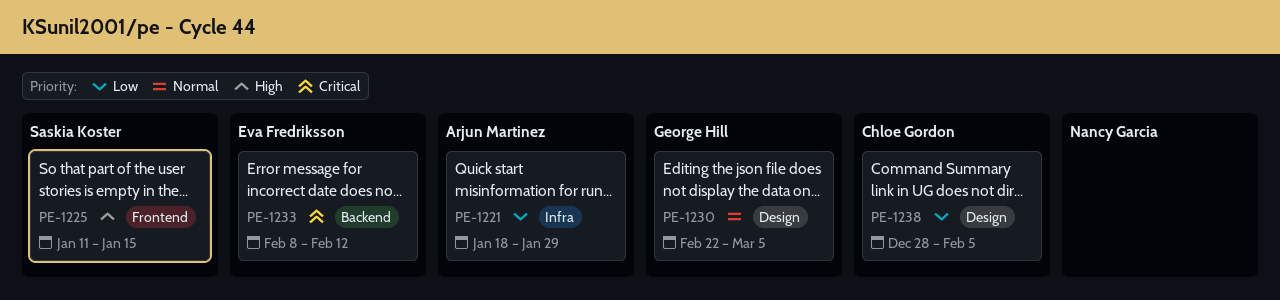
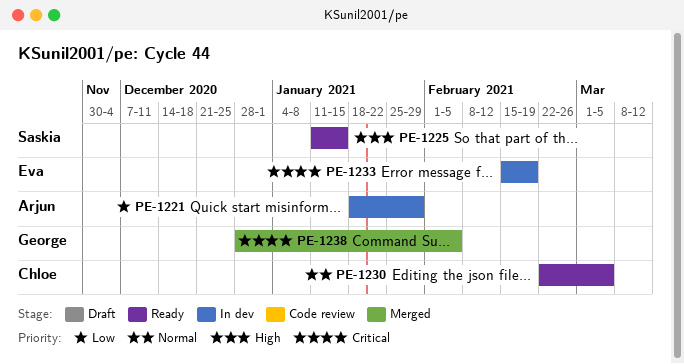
PE-1230, owner: George Hill -> Chloe Gordon
PE-1233, start: Feb 8 -> Feb 15
PE-1233, due: Feb 12 -> Feb 19
PE-1238, owner: Chloe Gordon -> George Hill
PE-1238, priority: Low -> Critical

